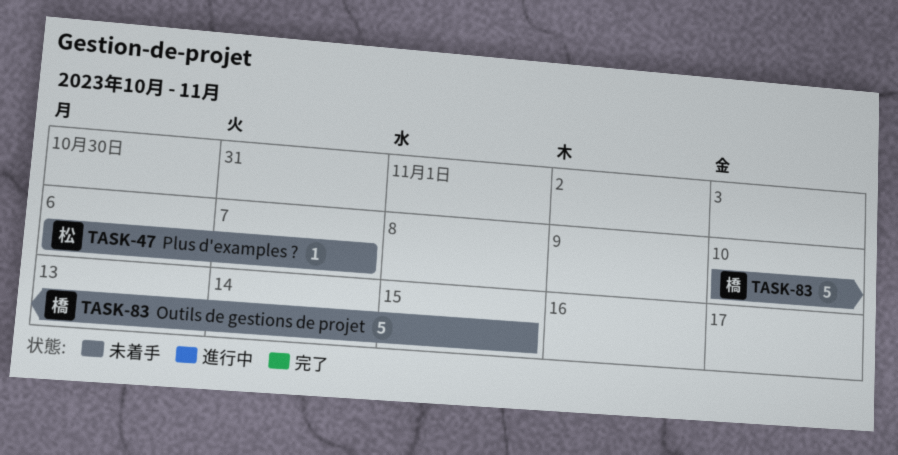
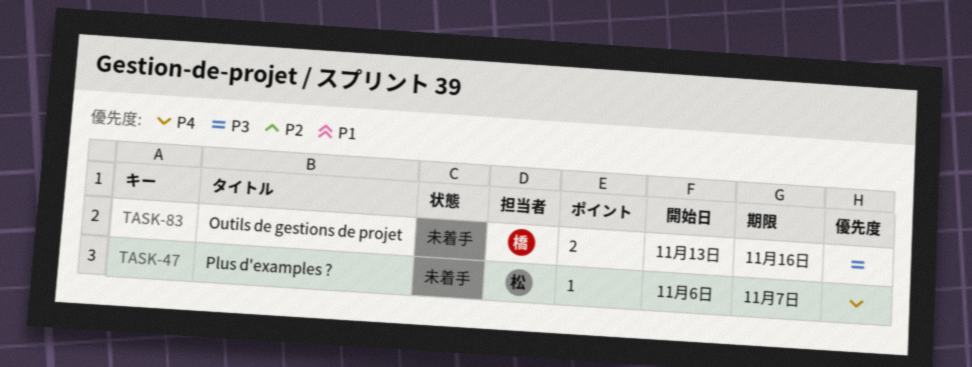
TASK-83, estimate: 5 -> 2
TASK-83, start: Nov 10 -> Nov 13
TASK-83, due: Nov 15 -> Nov 16

